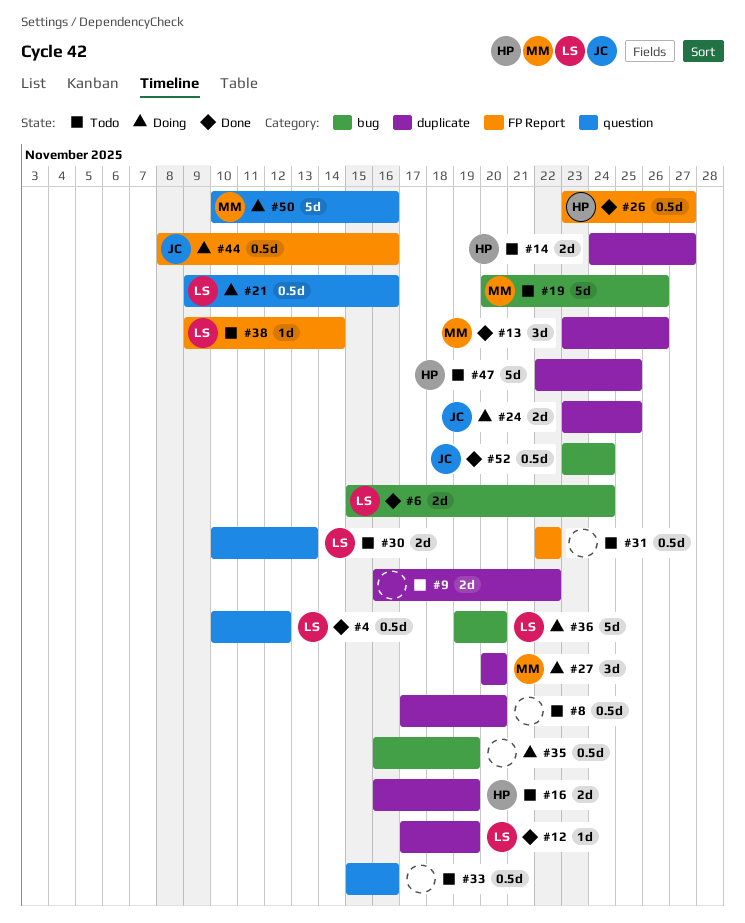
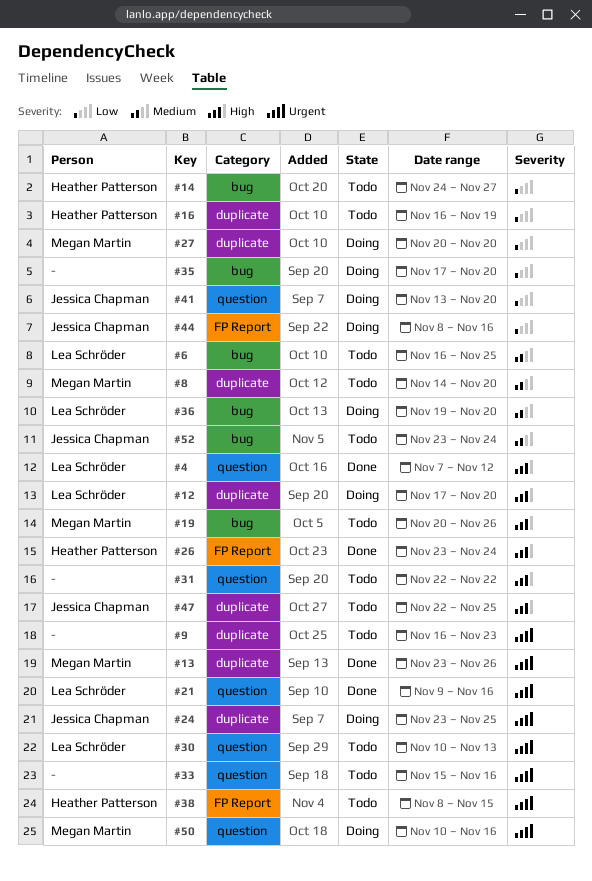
#4, start: Nov 10 -> Nov 7
#6, status: Done -> Todo
#6, start: Nov 15 -> Nov 16
#6, due: Nov 24 -> Nov 25
#8, owner: none -> Megan Martin
#8, start: Nov 17 -> Nov 14
#9, due: Nov 22 -> Nov 23
#12, status: Done -> Doing
#12, due: Nov 19 -> Nov 20
#14, label: duplicate -> bug
#21, status: Doing -> Done
#26, due: Nov 27 -> Nov 24
#31, label: FP Report -> question
#35, start: Nov 16 -> Nov 17
#35, due: Nov 19 -> Nov 20
#38, owner: Lea Schröder -> Heather Patterson
#38, start: Nov 9 -> Nov 8
#38, due: Nov 14 -> Nov 15
#41: none -> present
#47, owner: Heather Patterson -> Jessica Chapman
#52, status: Done -> Todo

